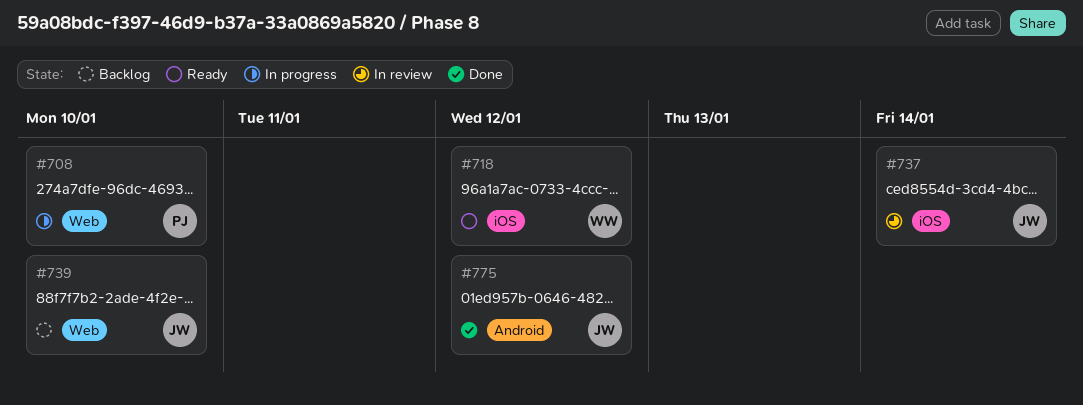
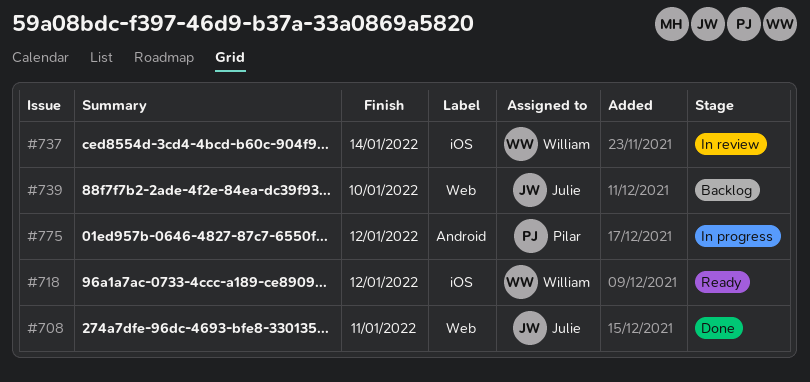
#708, status: In progress -> Done
#708, owner: Pilar -> Julie
#708, due: Jan 10 -> Jan 11
#737, owner: Julie -> William
#775, status: Done -> In progress
#775, owner: Julie -> Pilar

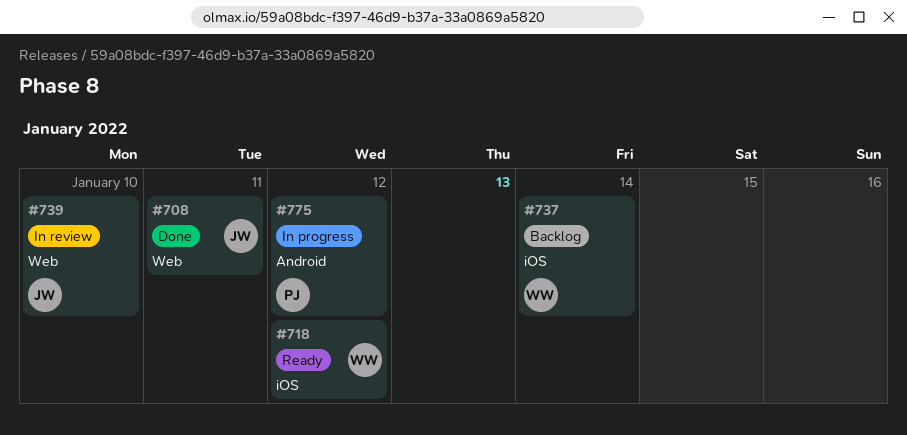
#737, status: In review -> Backlog
#739, status: Backlog -> In review

